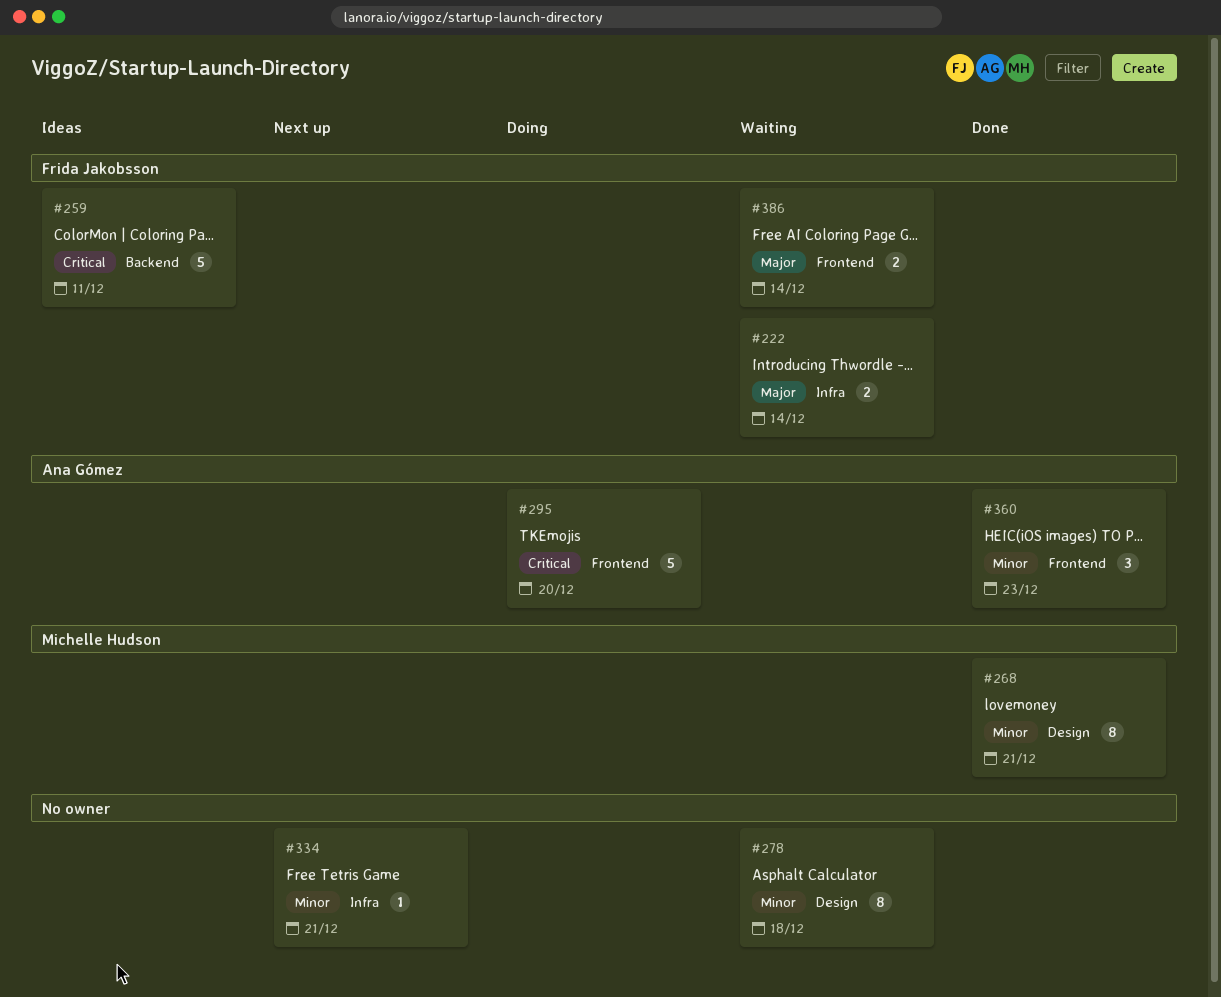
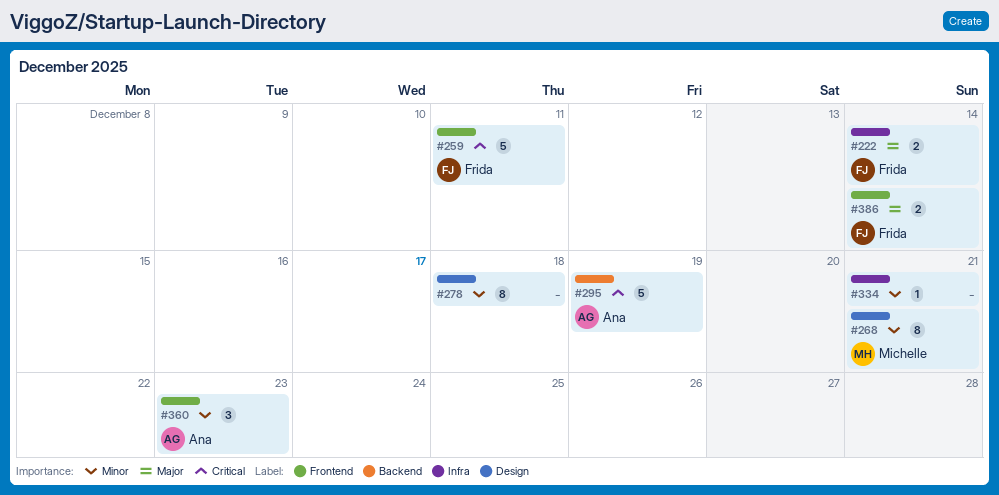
#259, label: Backend -> Frontend
#295, label: Frontend -> Backend
#295, due: Dec 20 -> Dec 19

